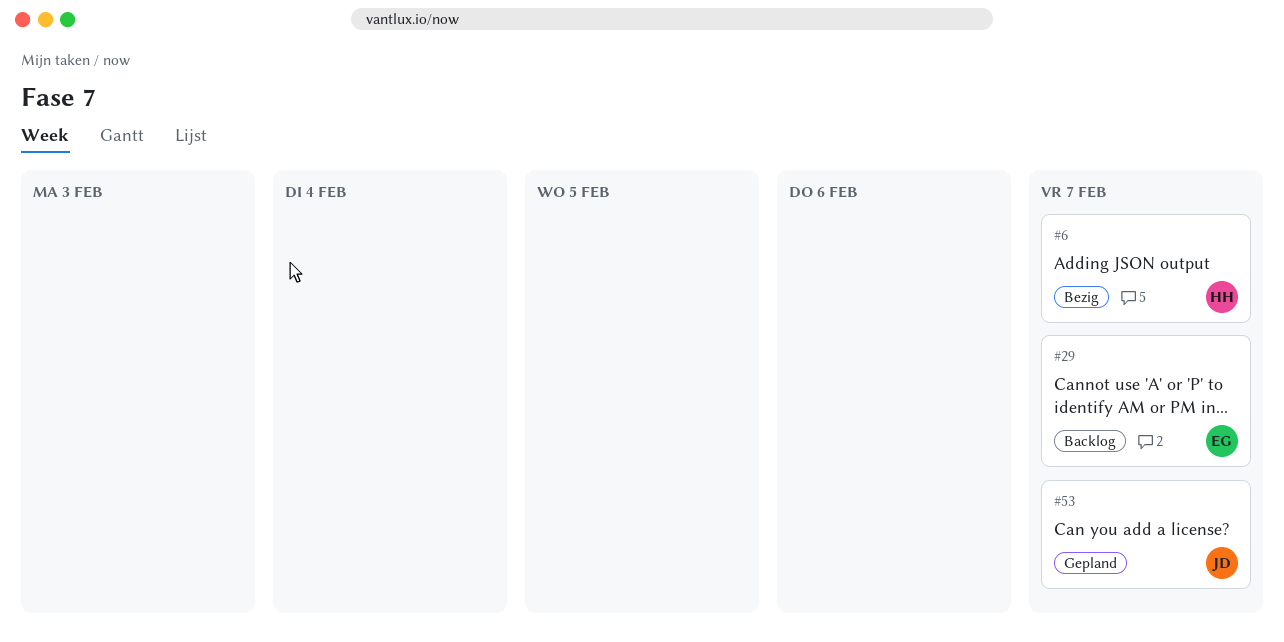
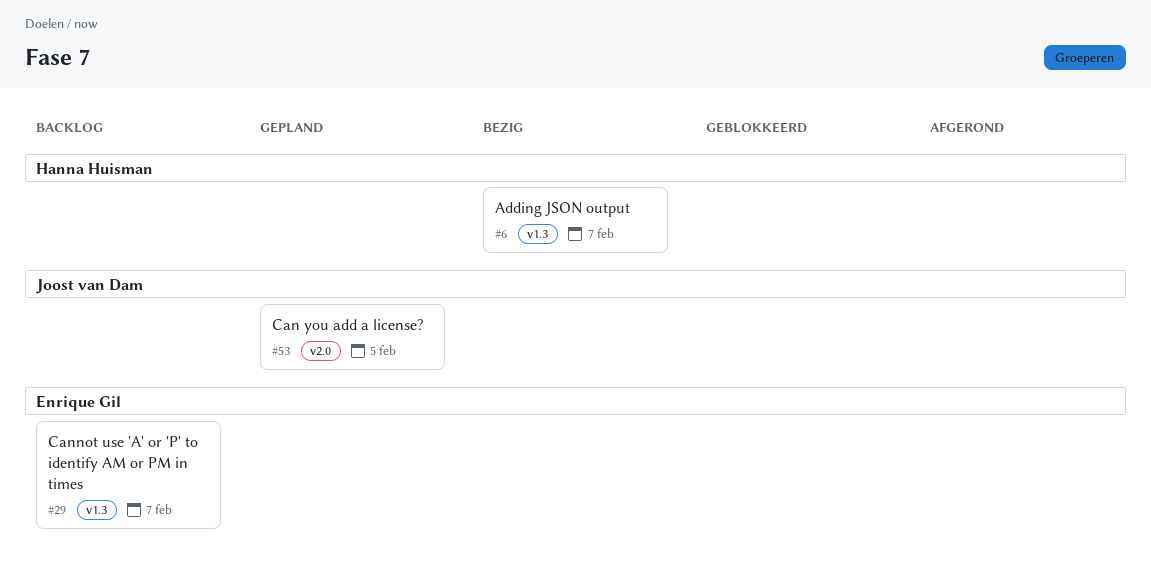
#53, due: Feb 7 -> Feb 5

